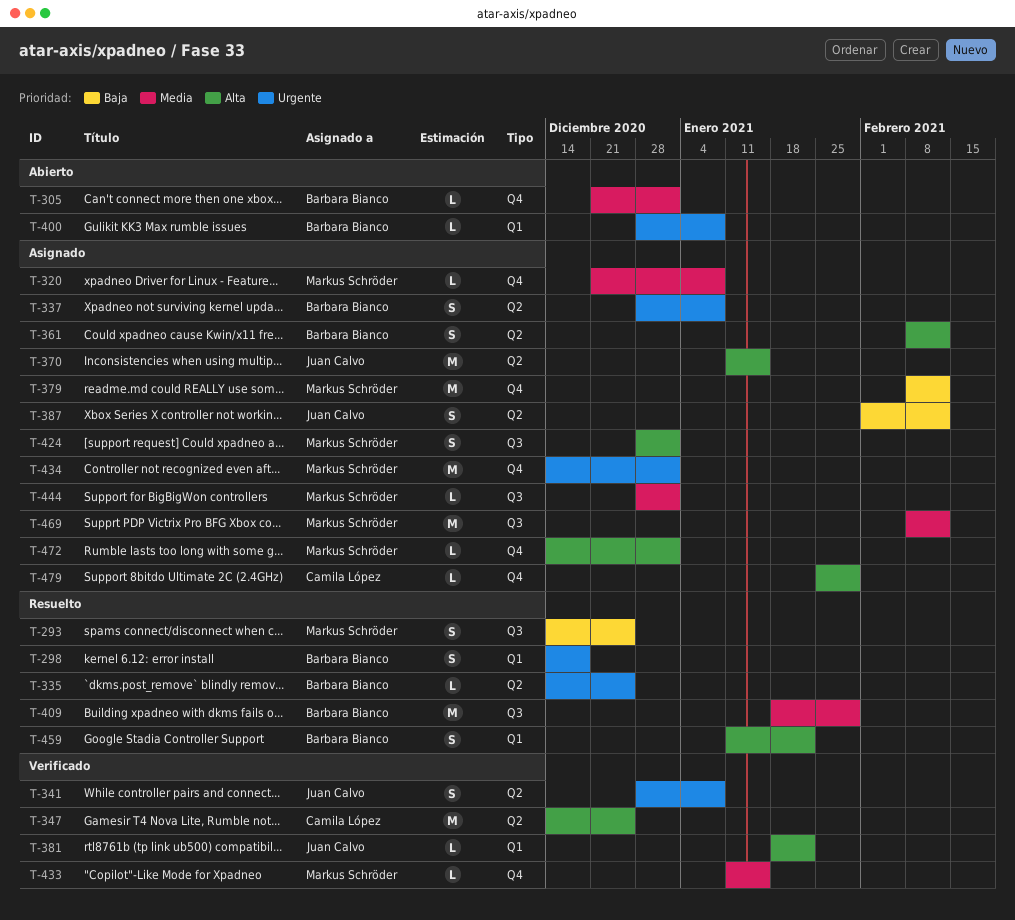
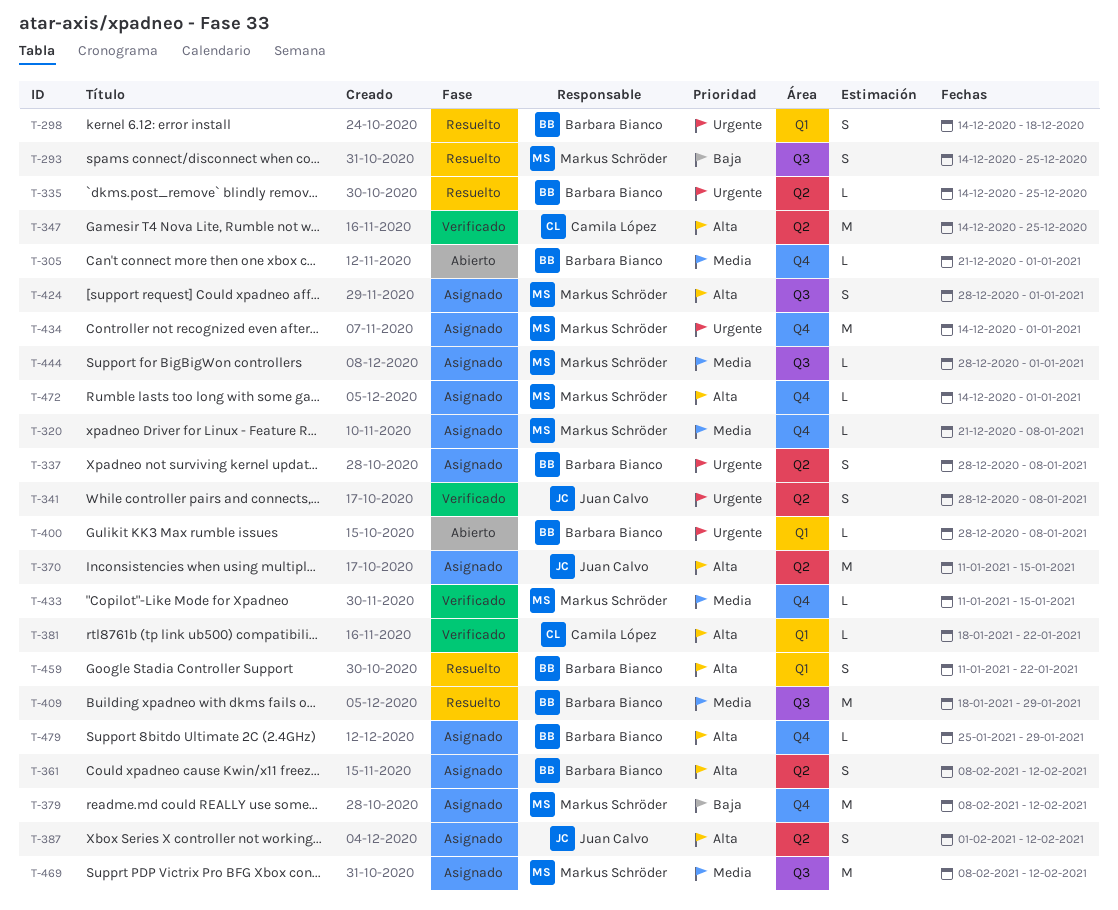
T-381, owner: Juan Calvo -> Camila López
T-387, priority: Baja -> Alta
T-479, owner: Camila López -> Barbara Bianco

